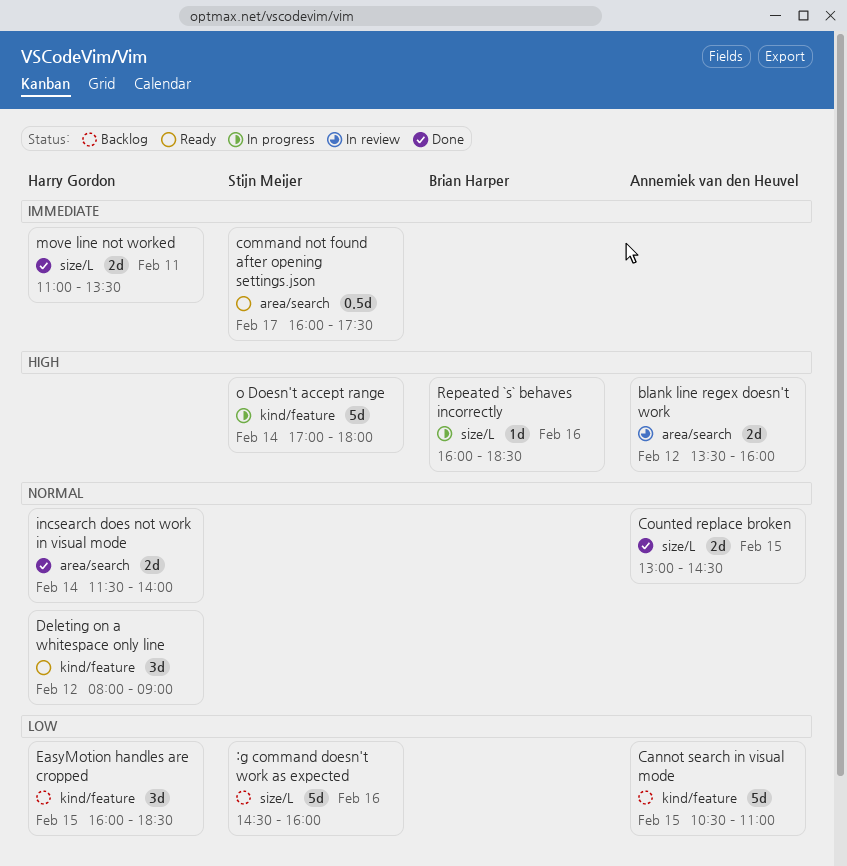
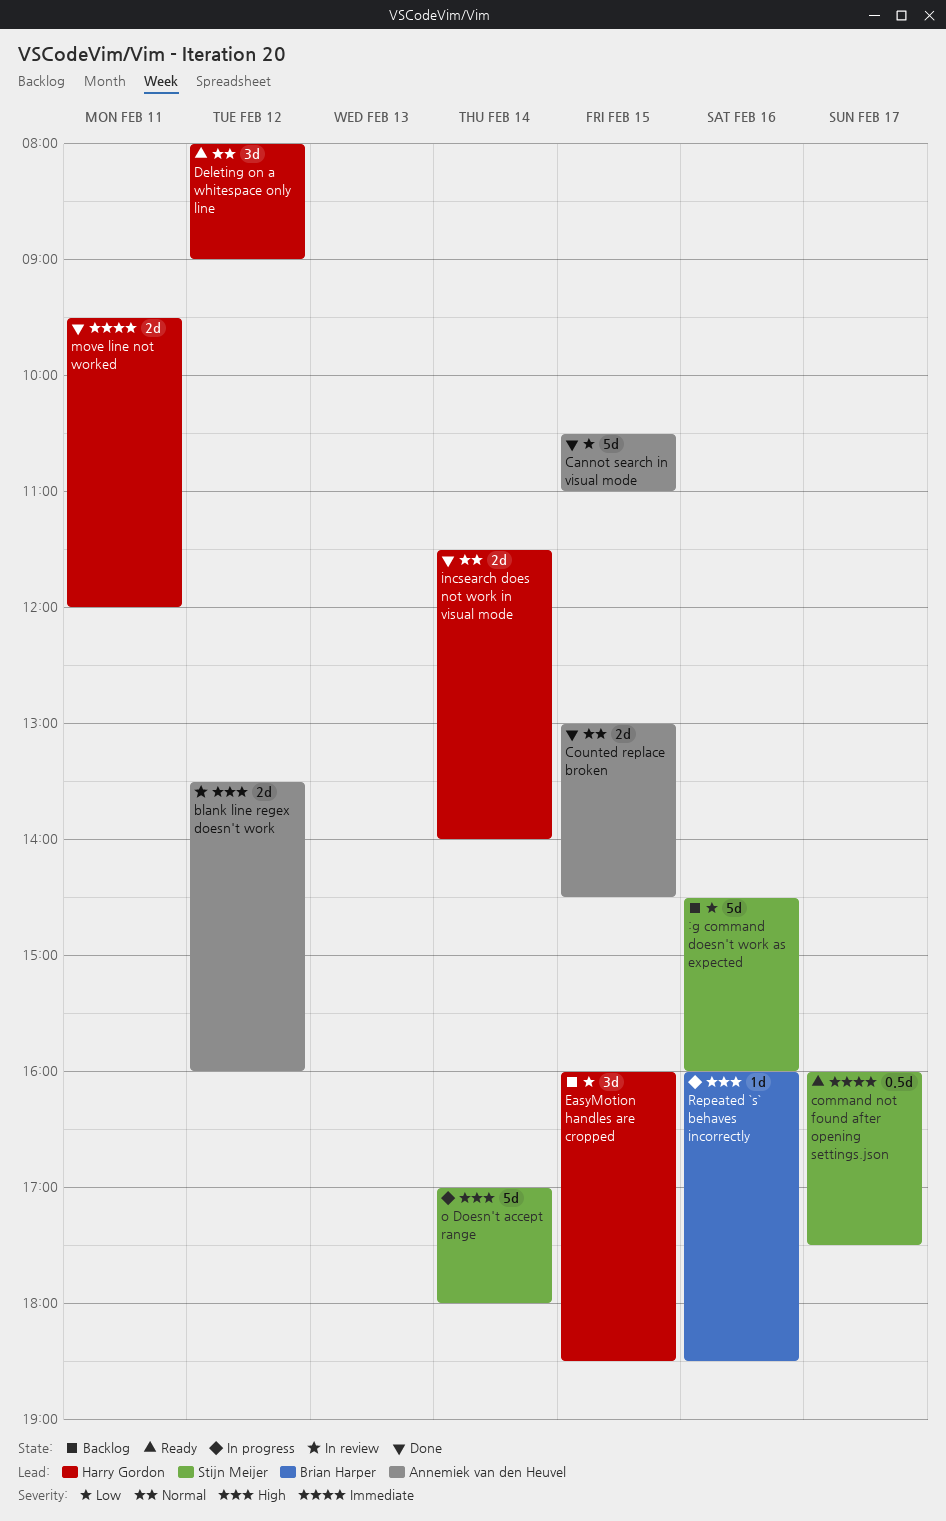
Cannot search in visual mode, status: Backlog -> Done
move line not worked, begins: 11:00 -> 09:30
move line not worked, ends: 13:30 -> 12:00

